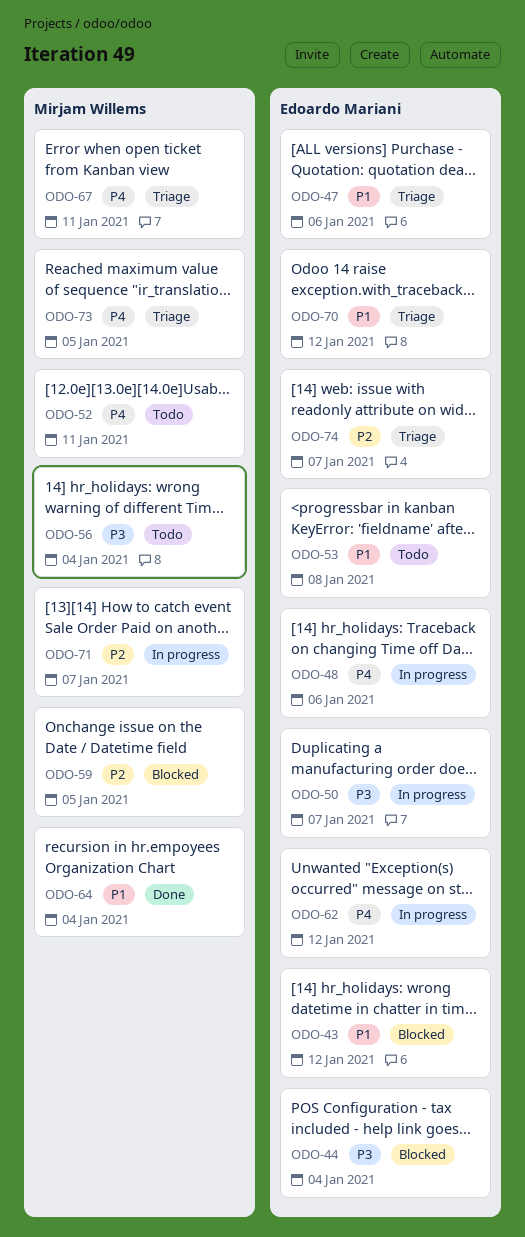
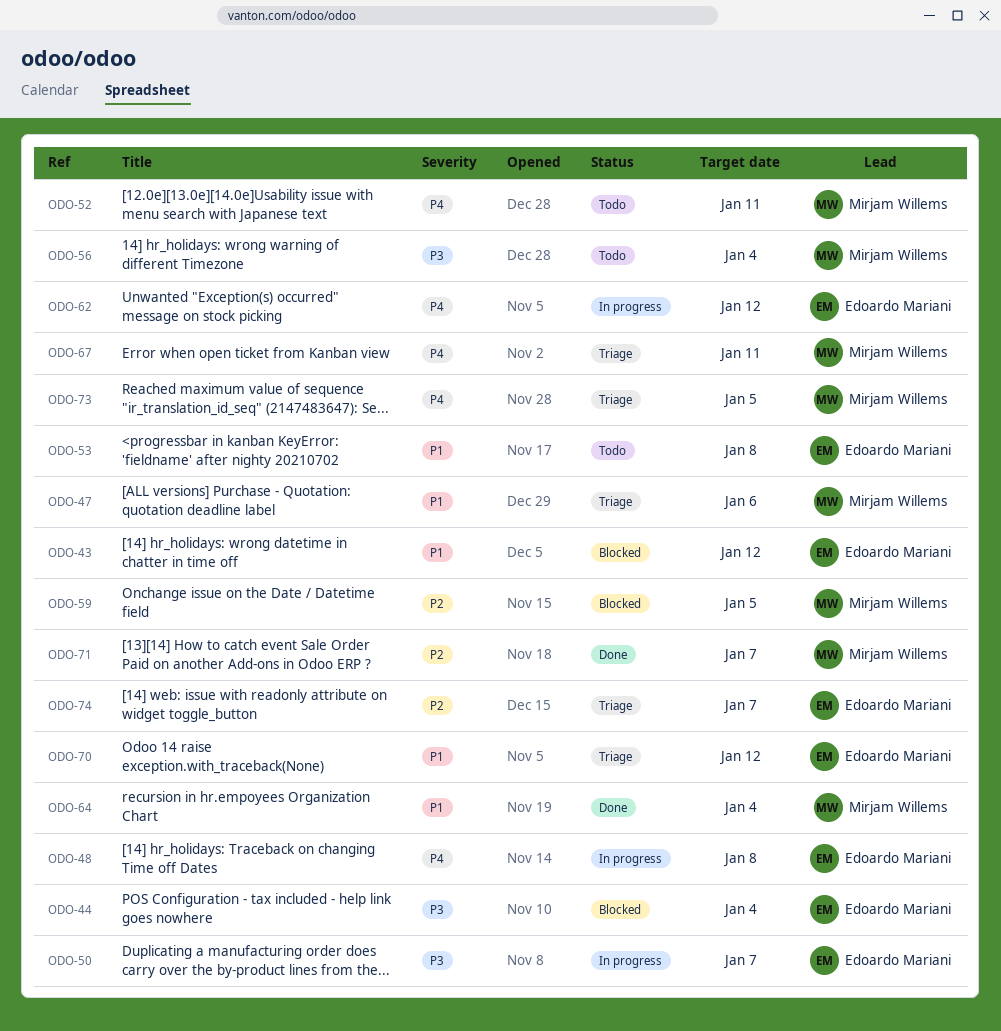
ODO-47, owner: Edoardo Mariani -> Mirjam Willems
ODO-48, due: Jan 6 -> Jan 8
ODO-71, status: In progress -> Done

